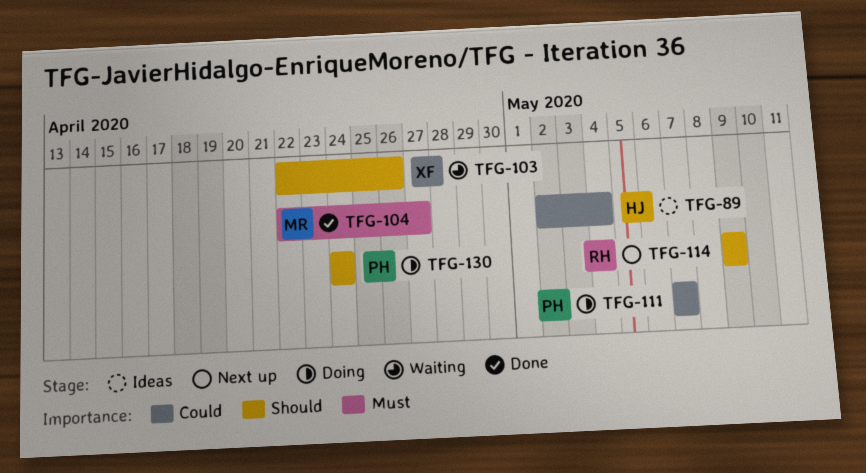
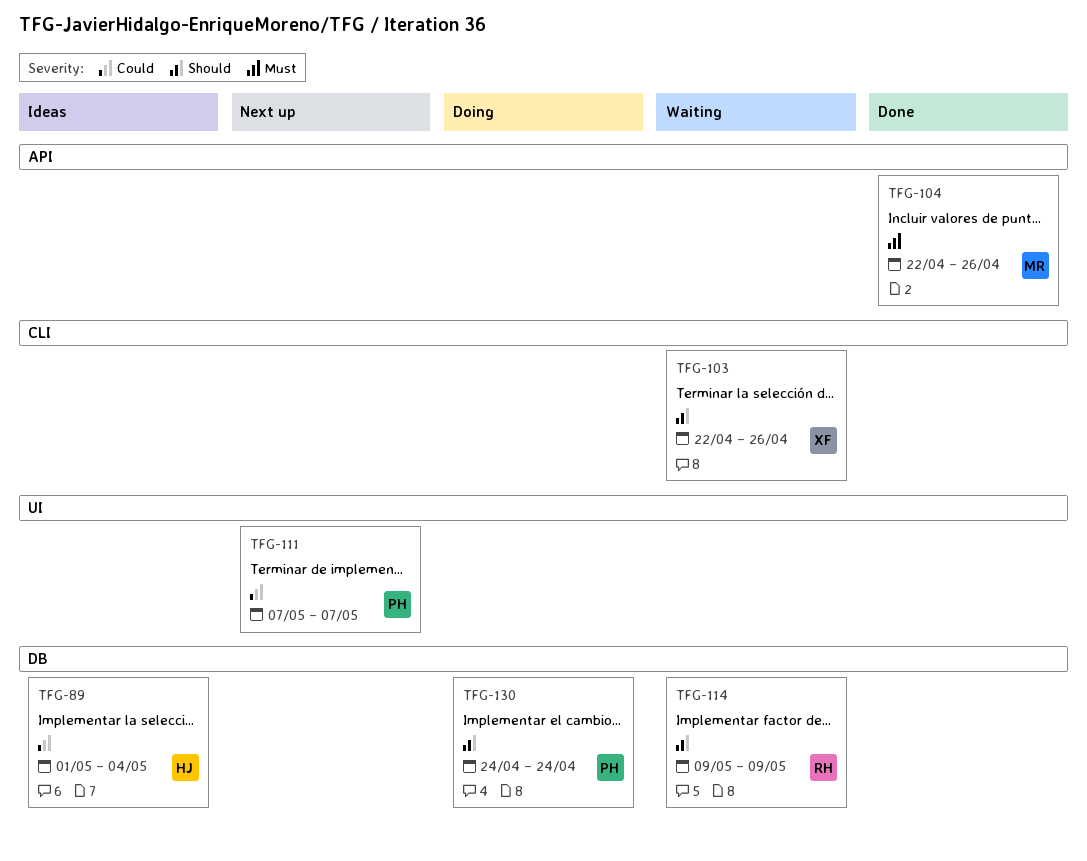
TFG-89, start: May 2 -> May 1
TFG-104, due: Apr 27 -> Apr 26
TFG-111, status: Doing -> Next up
TFG-114, status: Next up -> Waiting

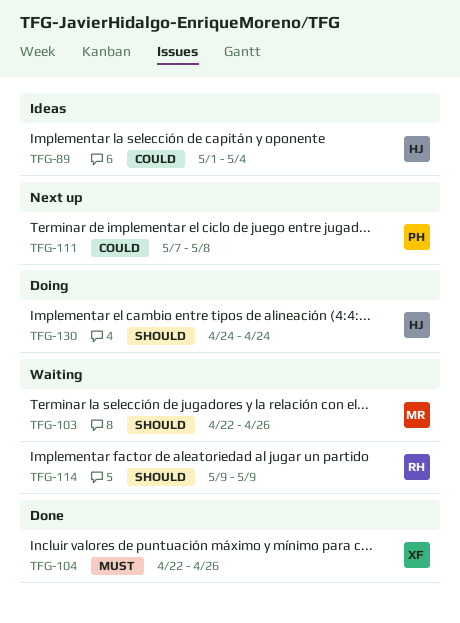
TFG-103, owner: XF -> MR
TFG-104, owner: MR -> XF
TFG-111, due: May 7 -> May 8
TFG-130, owner: PH -> HJ

